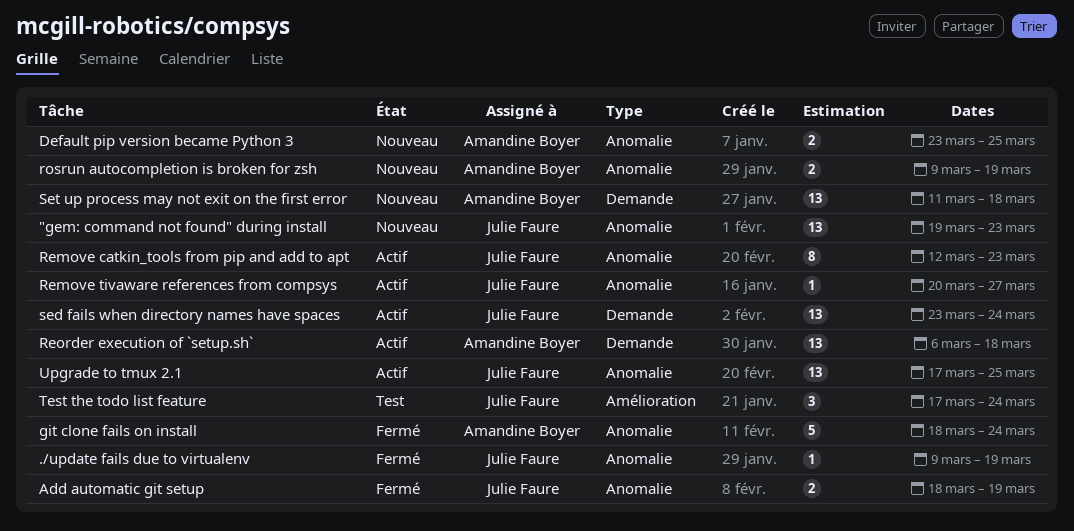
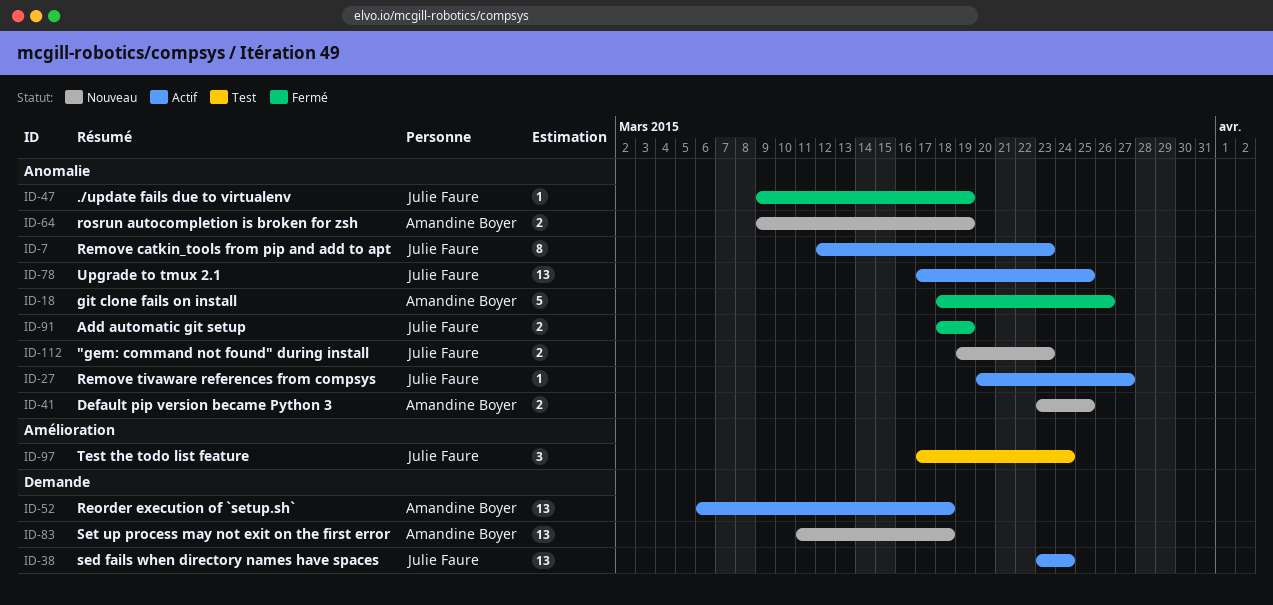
"gem: command not found" during install, estimate: 13 -> 2
git clone fails on install, due: Mar 24 -> Mar 26

